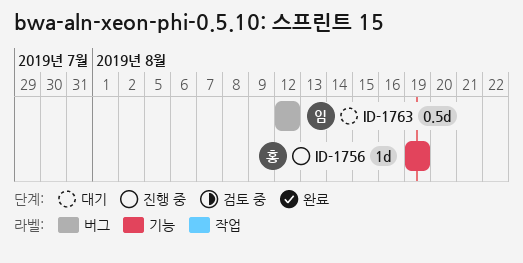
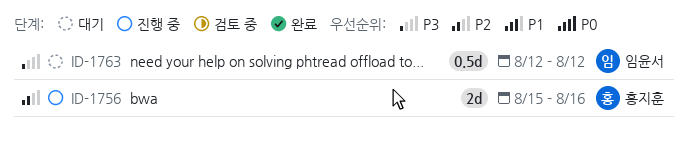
ID-1756, estimate: 1d -> 2d
ID-1756, start: Aug 19 -> Aug 15
ID-1756, due: Aug 19 -> Aug 16

